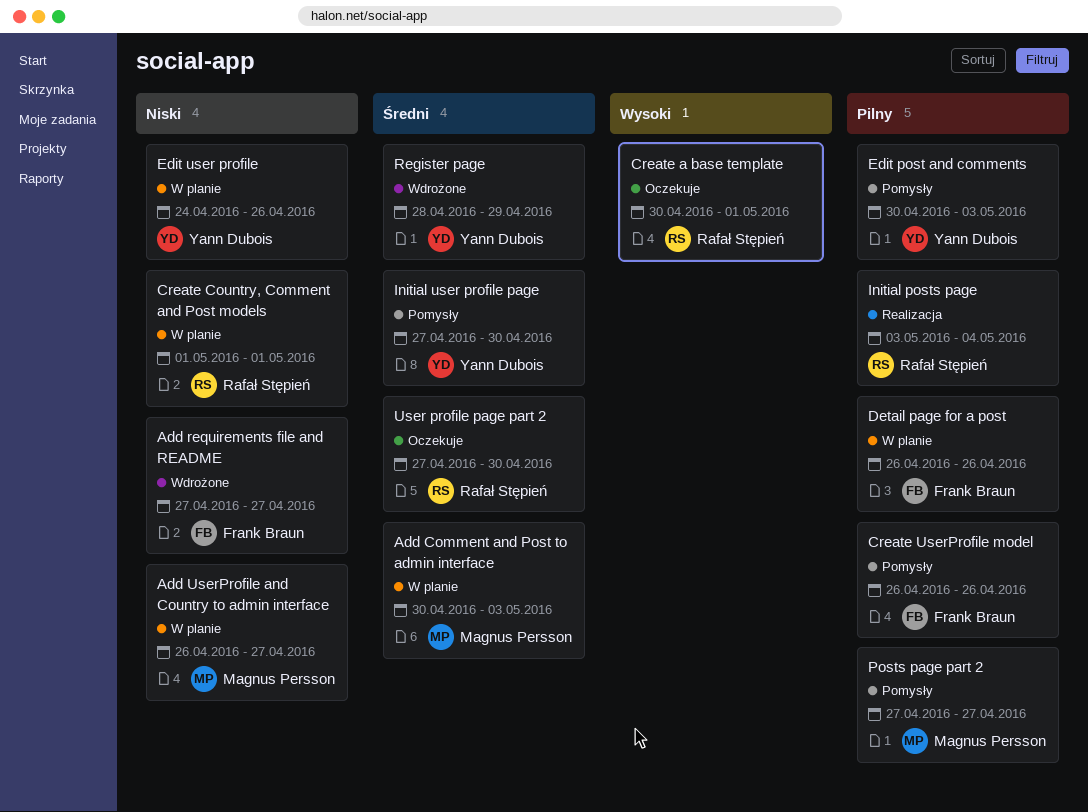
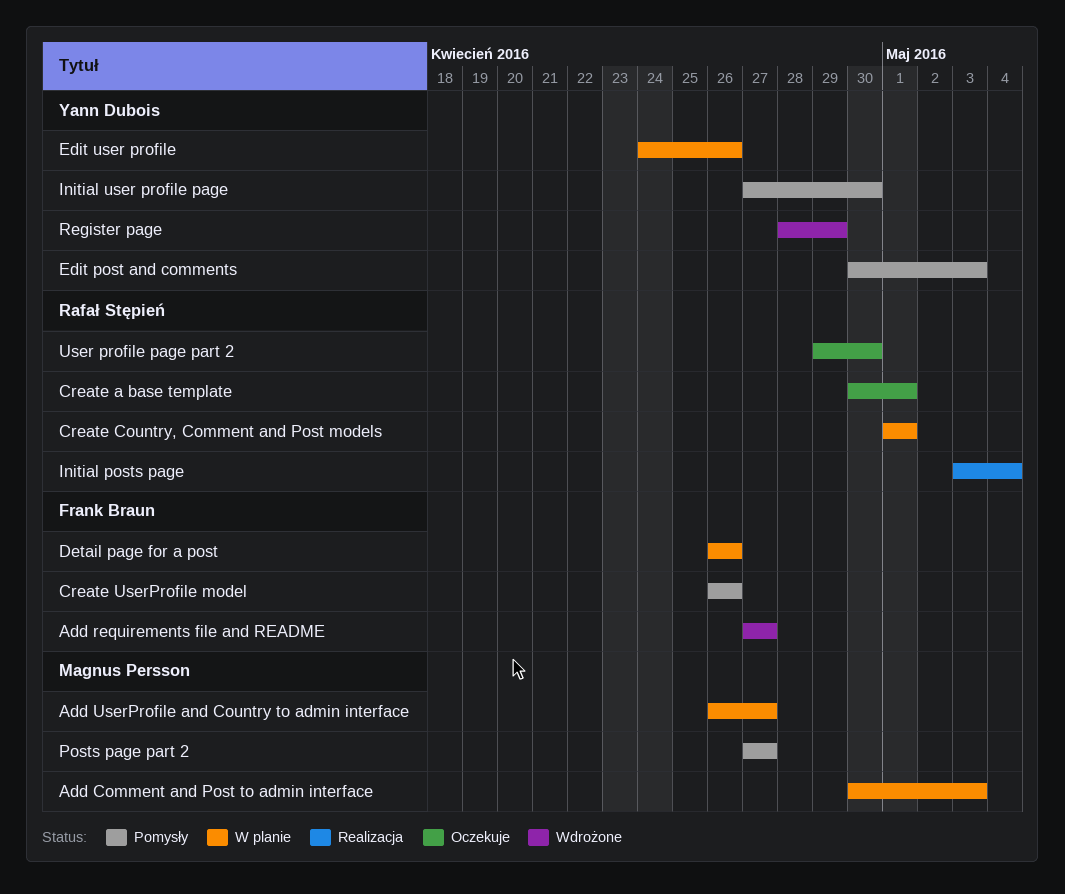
User profile page part 2, start: Apr 27 -> Apr 29

